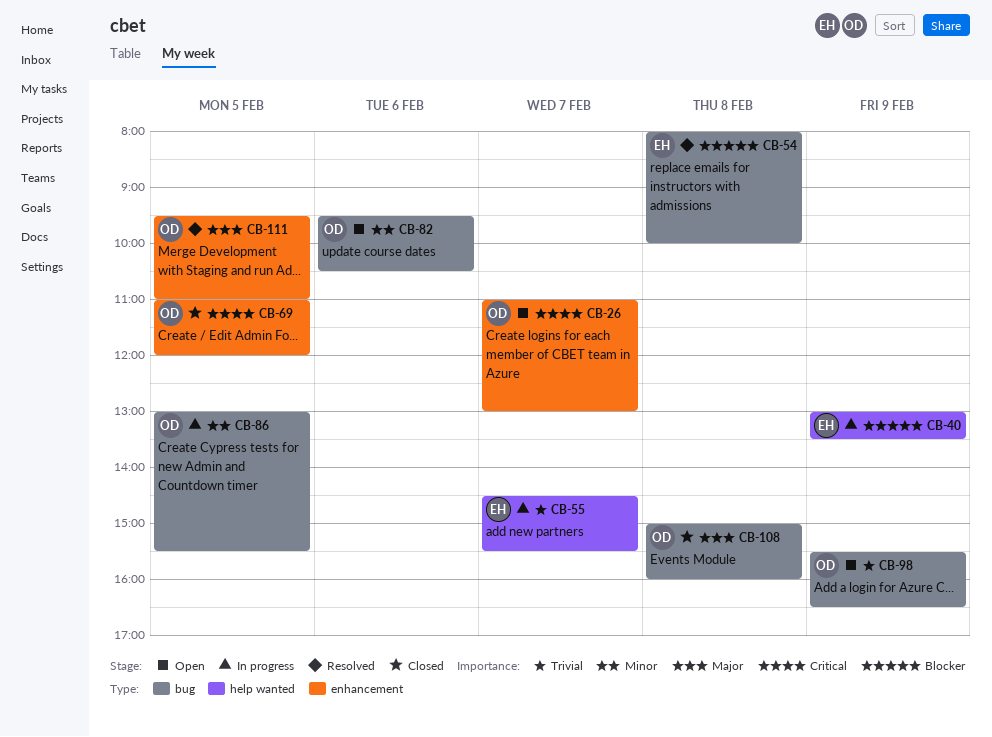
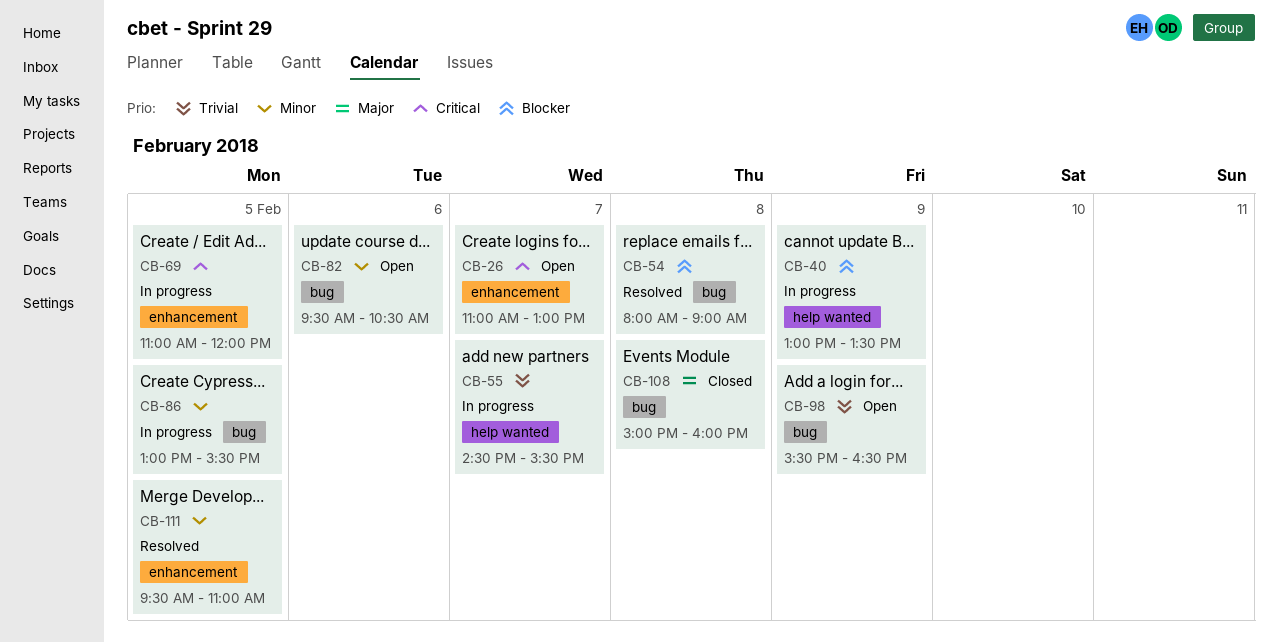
CB-54, ends: 10:00 -> 09:00
CB-69, status: Closed -> In progress
CB-111, priority: Major -> Minor

